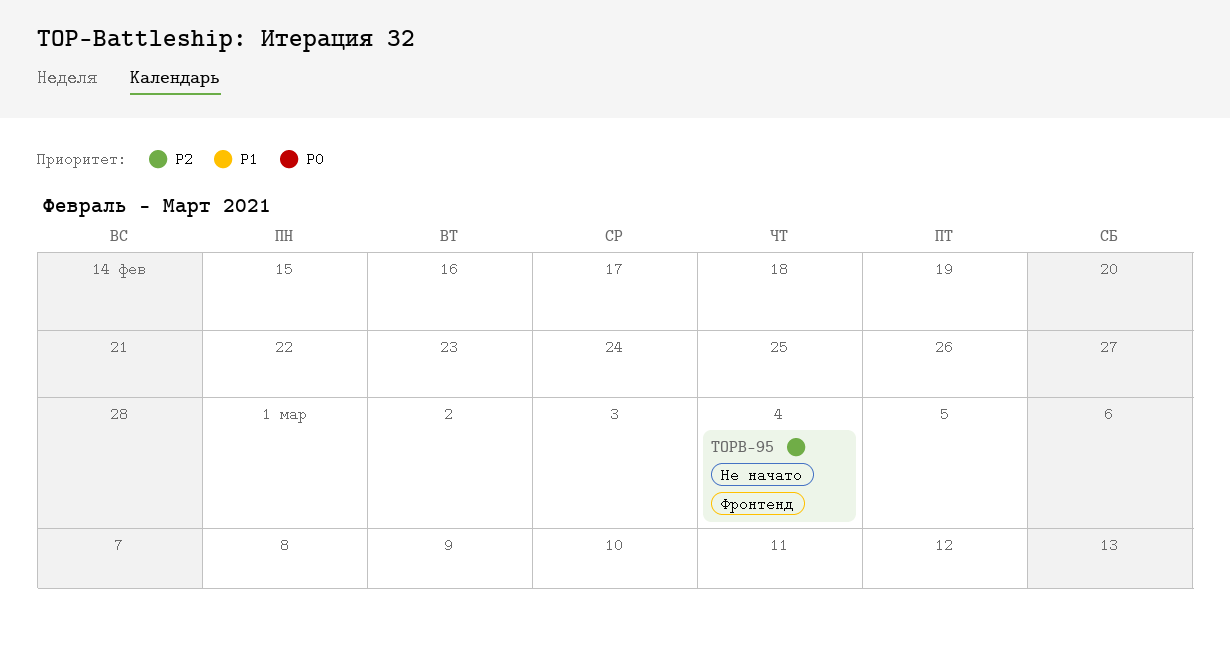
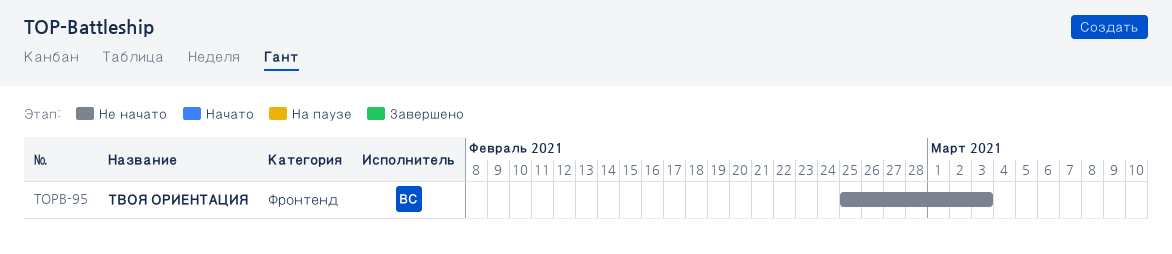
TOPB-95, due: Mar 4 -> Mar 3

